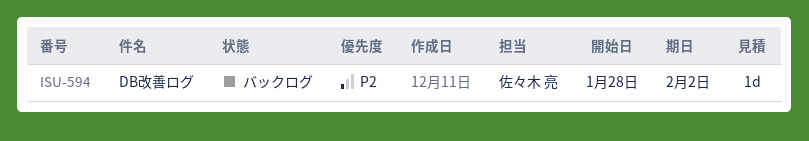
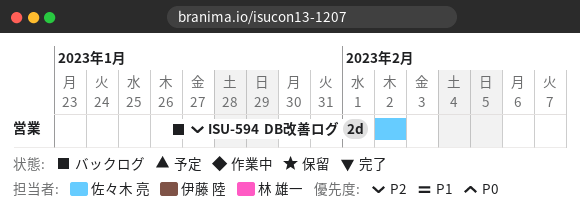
ISU-594, estimate: 1d -> 2d
ISU-594, start: Jan 28 -> Feb 2

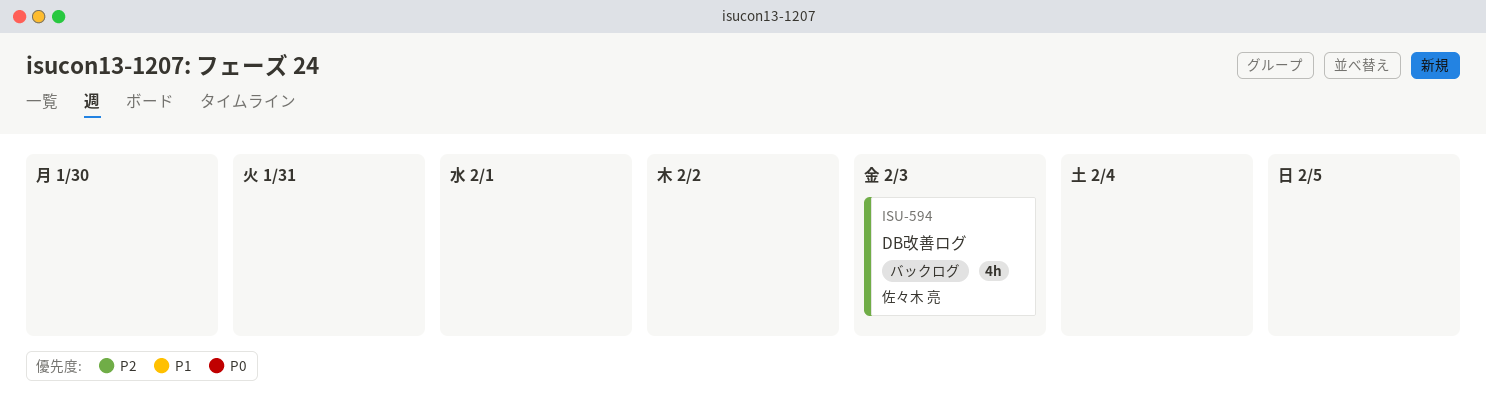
ISU-594, estimate: 2d -> 4h
ISU-594, due: Feb 2 -> Feb 3

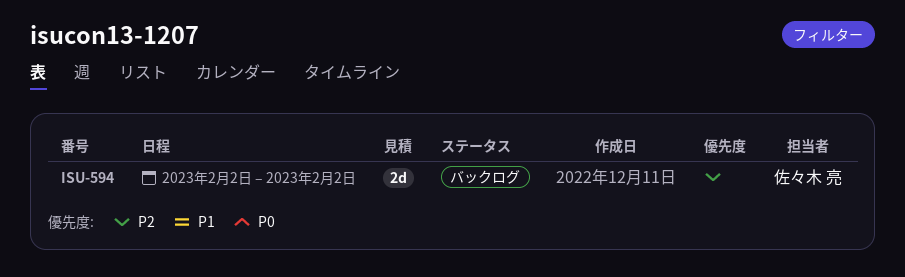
ISU-594, estimate: 4h -> 2d
ISU-594, due: Feb 3 -> Feb 2

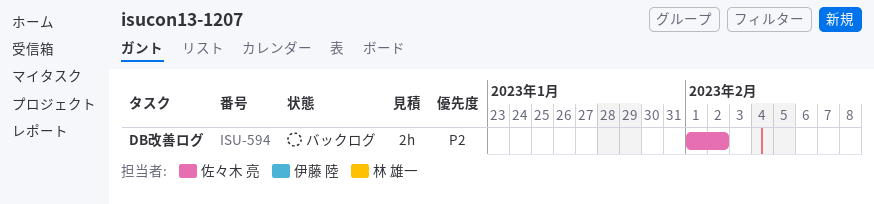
ISU-594, estimate: 2d -> 2h
ISU-594, start: Feb 2 -> Feb 1

